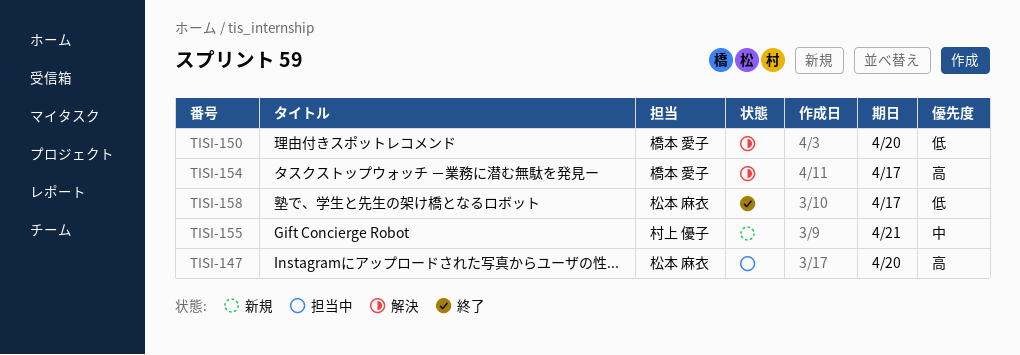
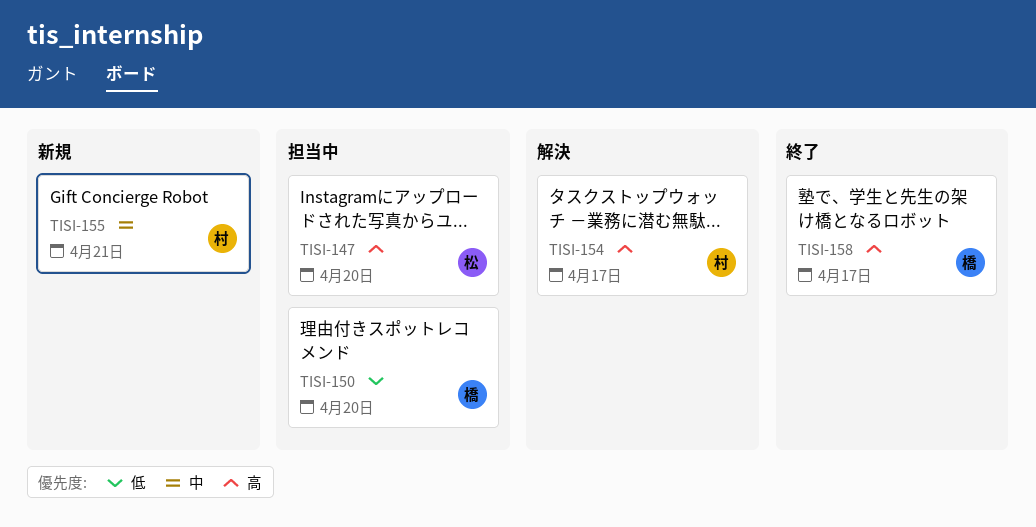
TISI-150, status: 解決 -> 担当中
TISI-154, owner: 橋本 愛子 -> 村上 優子
TISI-158, owner: 松本 麻衣 -> 橋本 愛子
TISI-158, priority: 低 -> 高

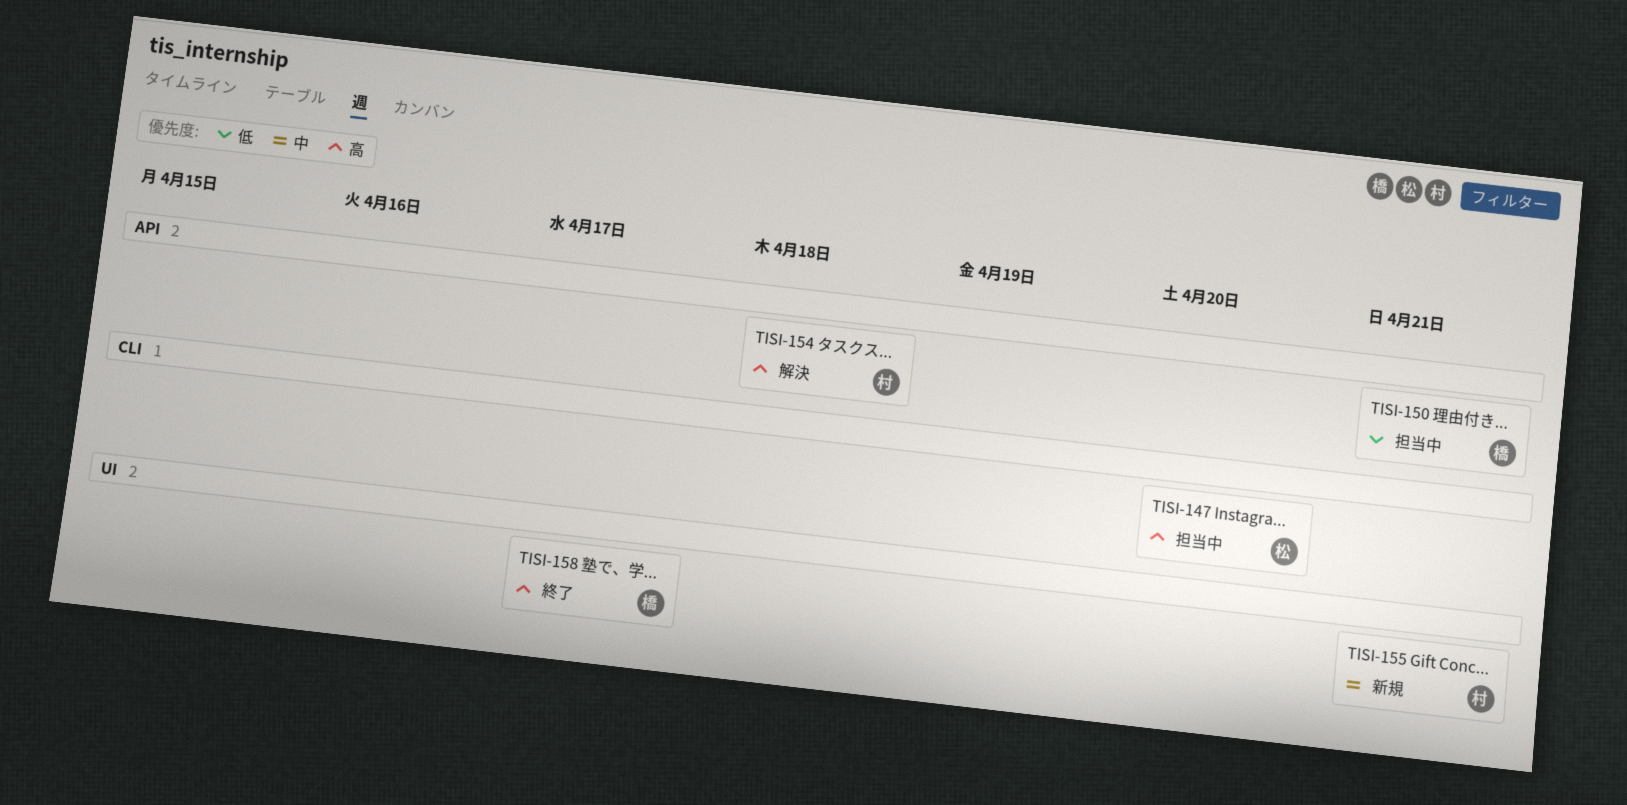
TISI-150, due: Apr 20 -> Apr 21
TISI-154, due: Apr 17 -> Apr 18

